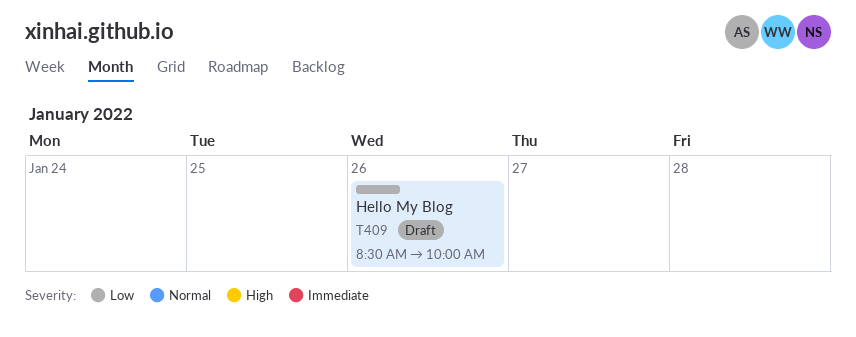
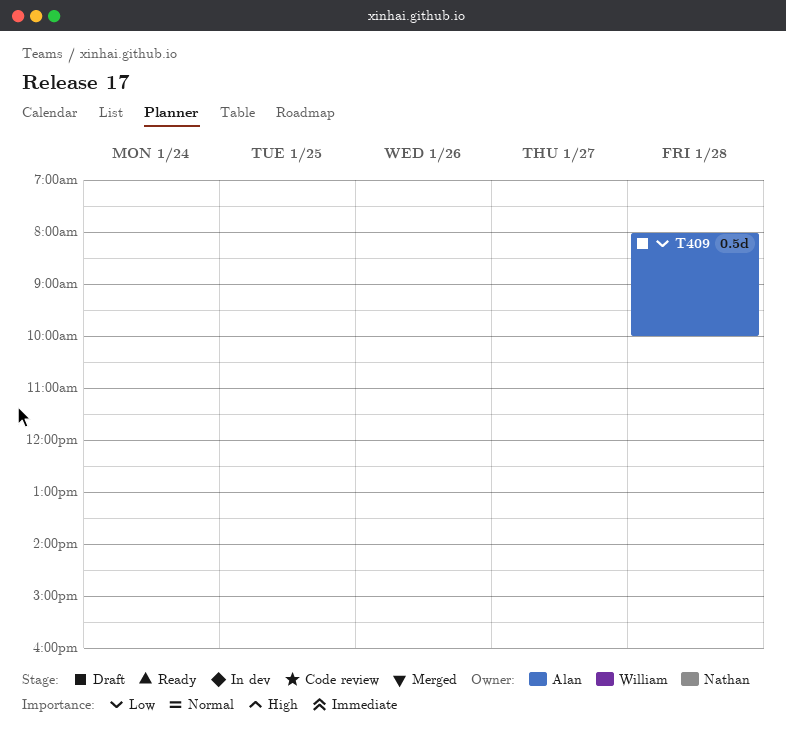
T409, day: Jan 26 -> Jan 28
T409, begins: 08:30 -> 08:00

